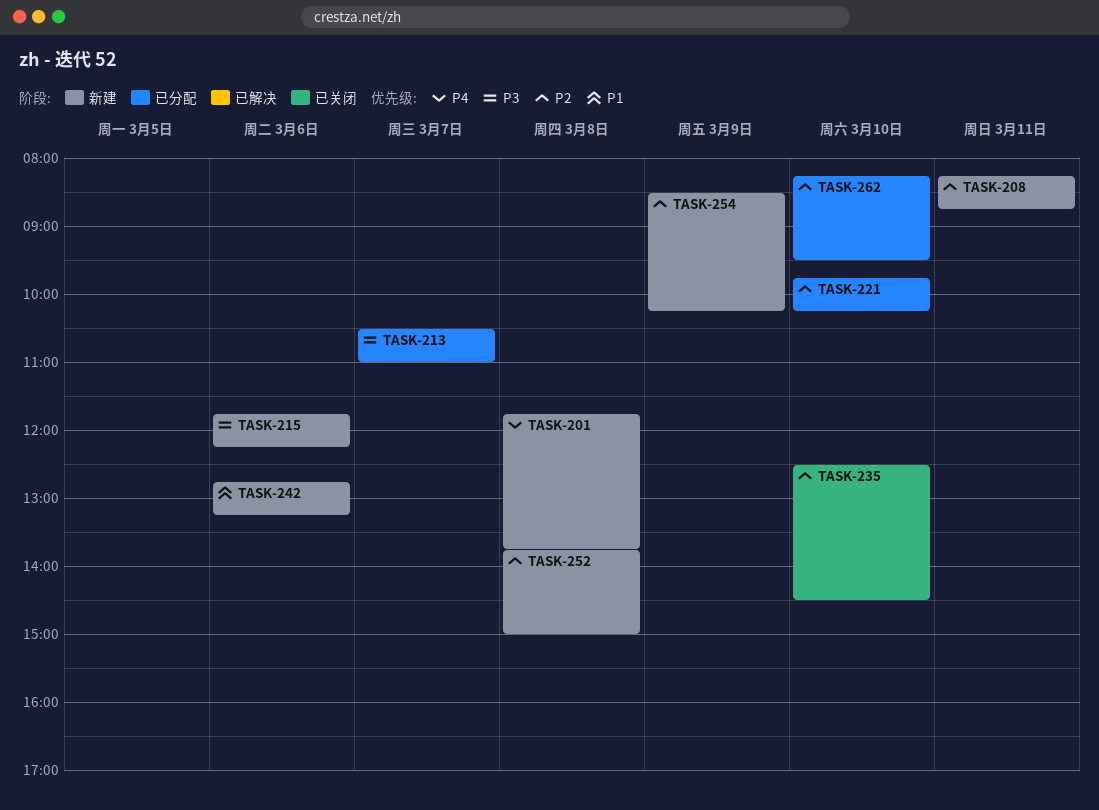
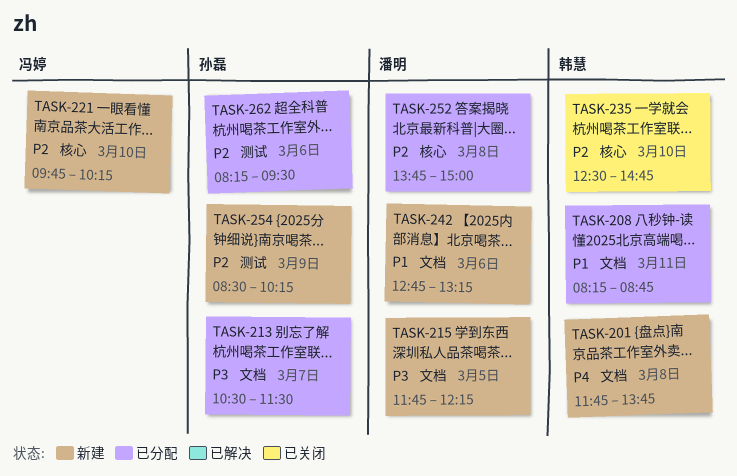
TASK-208, status: 新建 -> 已分配
TASK-208, priority: P2 -> P1
TASK-213, ends: 11:00 -> 11:30
TASK-215, day: Mar 6 -> Mar 5
TASK-221, status: 已分配 -> 新建
TASK-235, ends: 14:30 -> 14:45
TASK-252, status: 新建 -> 已分配
TASK-262, day: Mar 10 -> Mar 6

